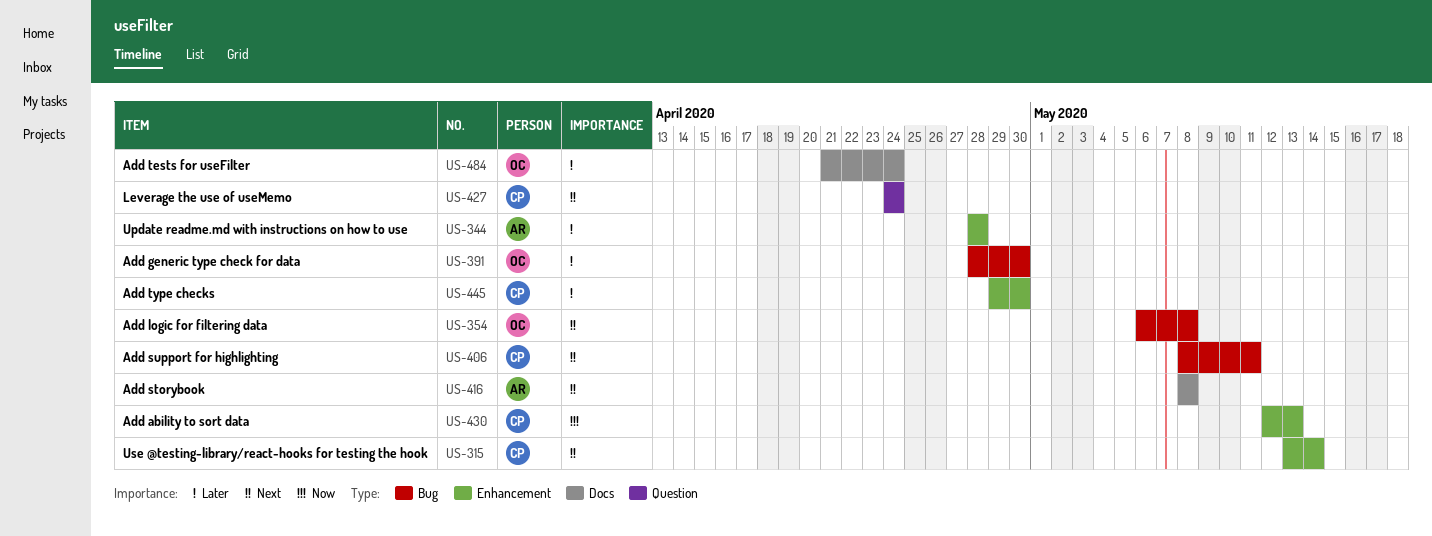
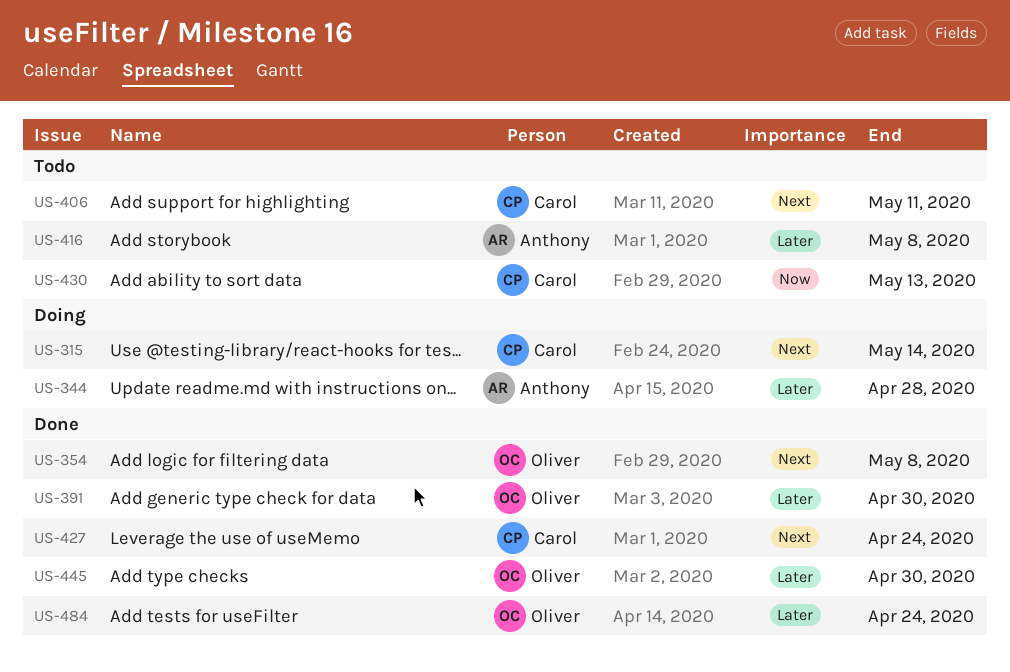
US-416, priority: Next -> Later
US-445, owner: Carol -> Oliver

